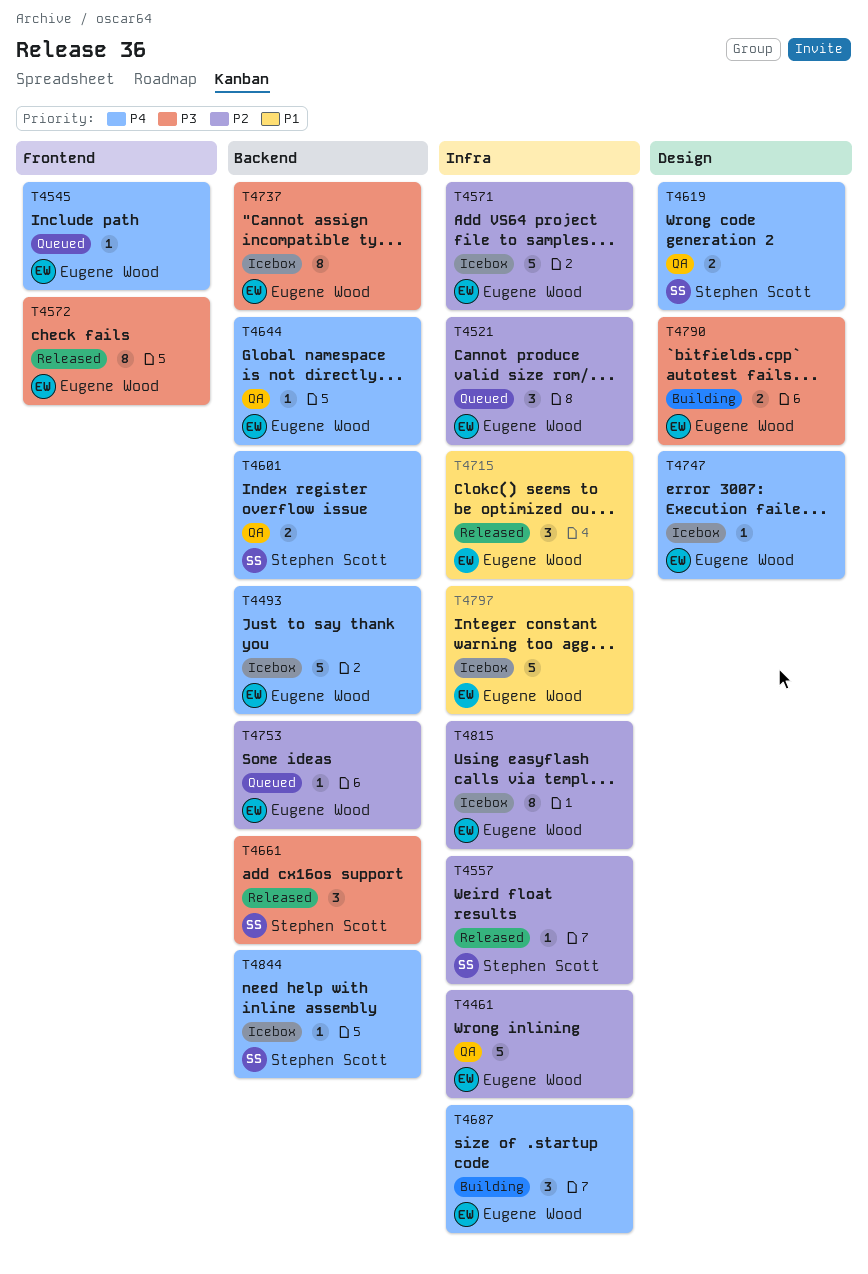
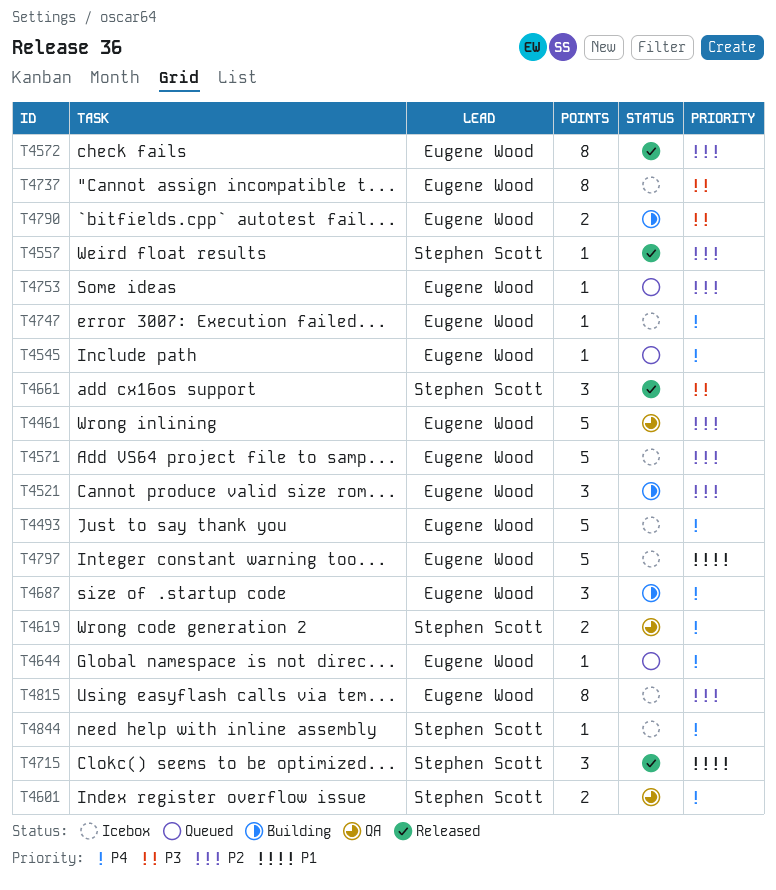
T4521, status: Queued -> Building
T4572, priority: P3 -> P2
T4644, status: QA -> Queued
T4715, owner: Eugene Wood -> Stephen Scott

